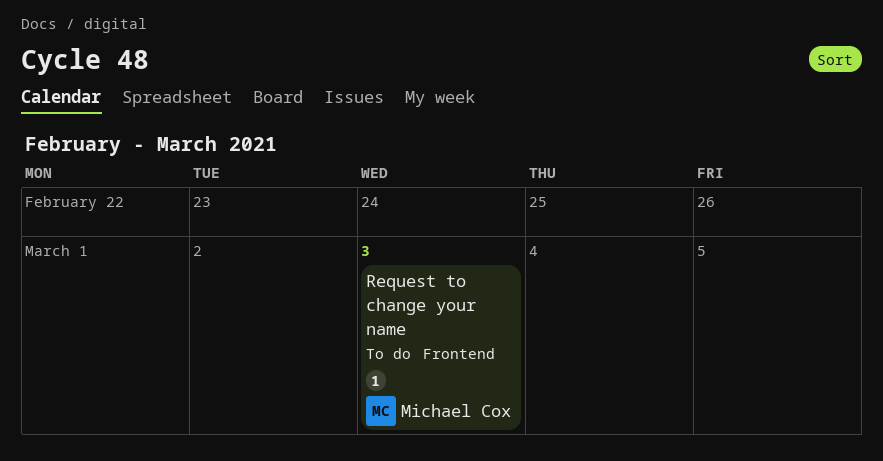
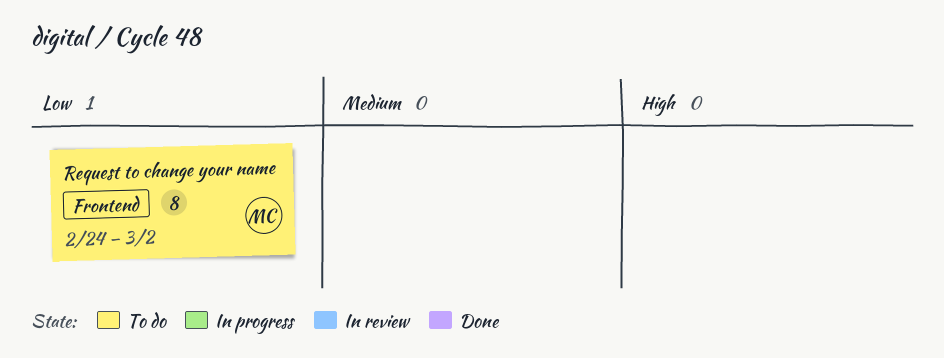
Request to change your name, estimate: 1 -> 8
Request to change your name, due: Mar 3 -> Mar 2

